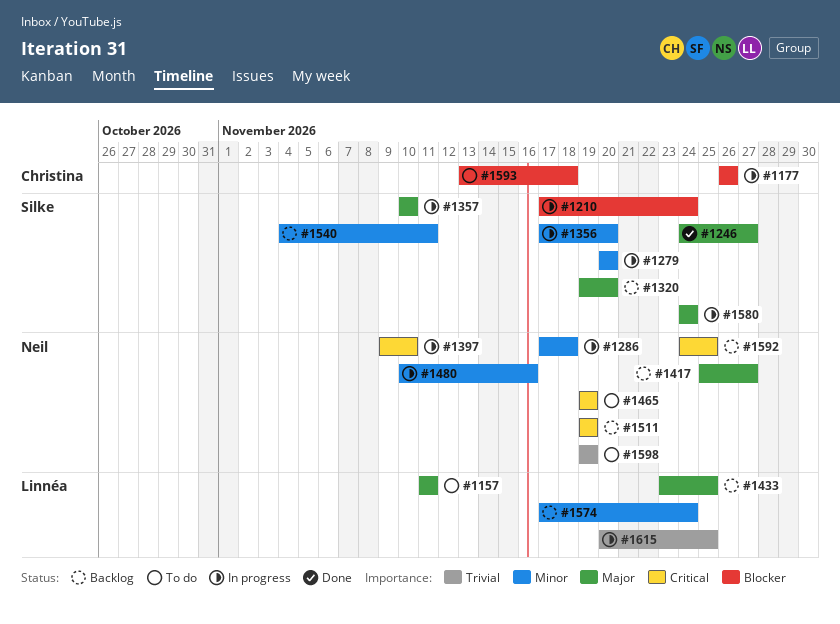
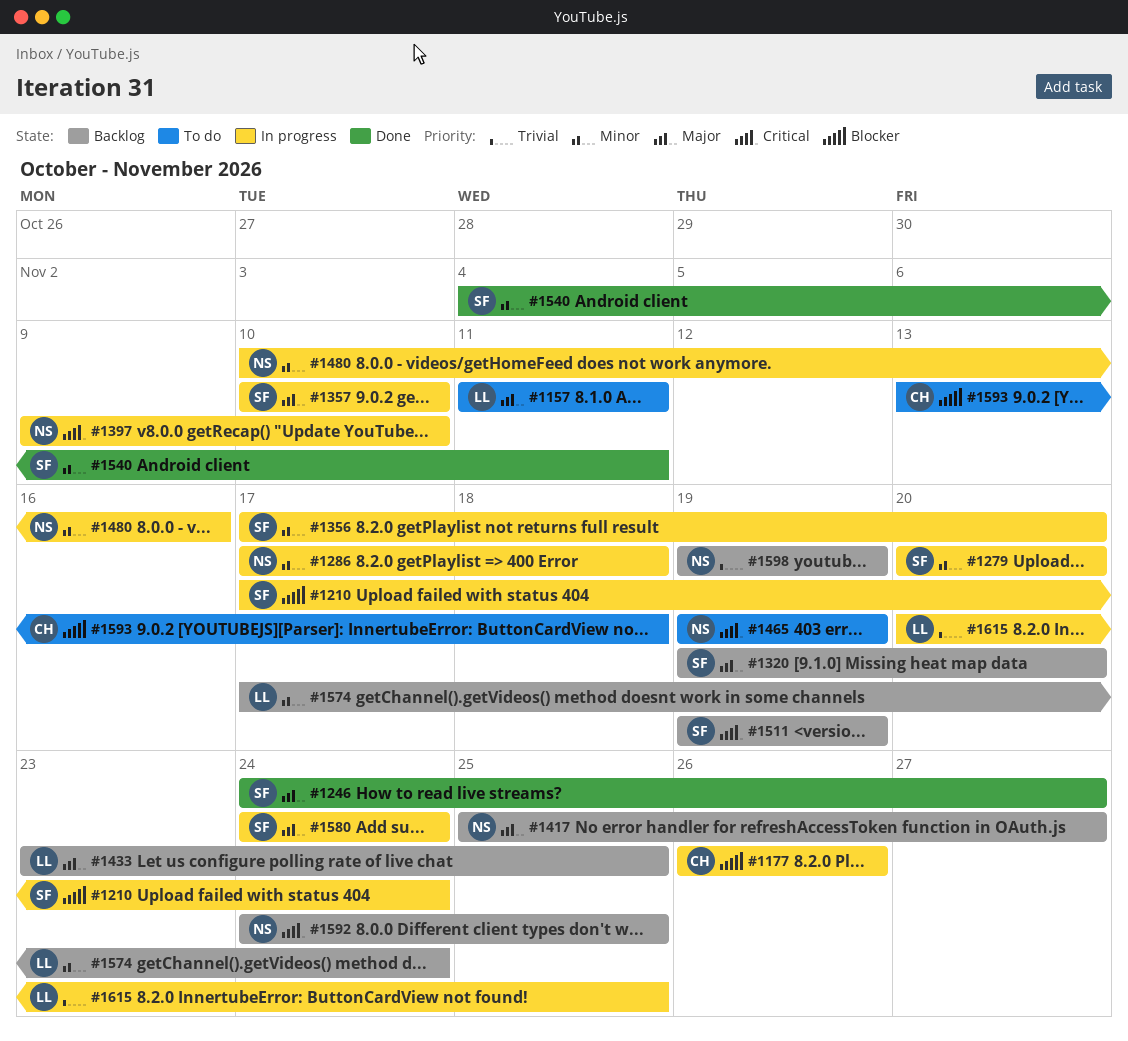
#1511, owner: Neil -> Silke
#1540, status: Backlog -> Done
#1598, status: To do -> Backlog

